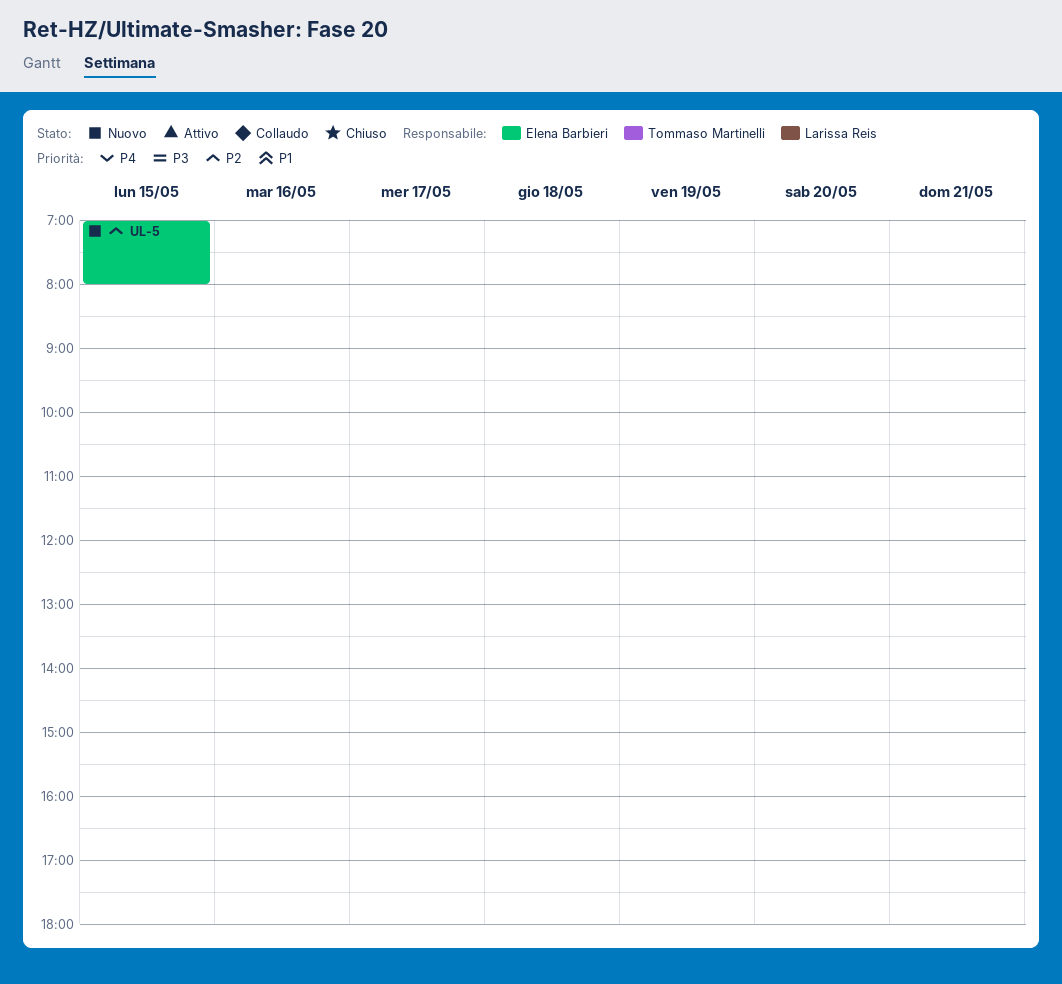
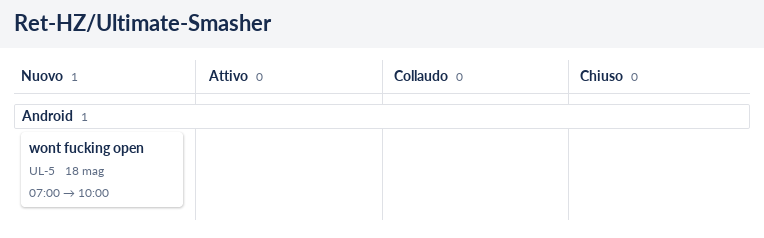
UL-5, day: May 15 -> May 18
UL-5, ends: 08:00 -> 10:00

